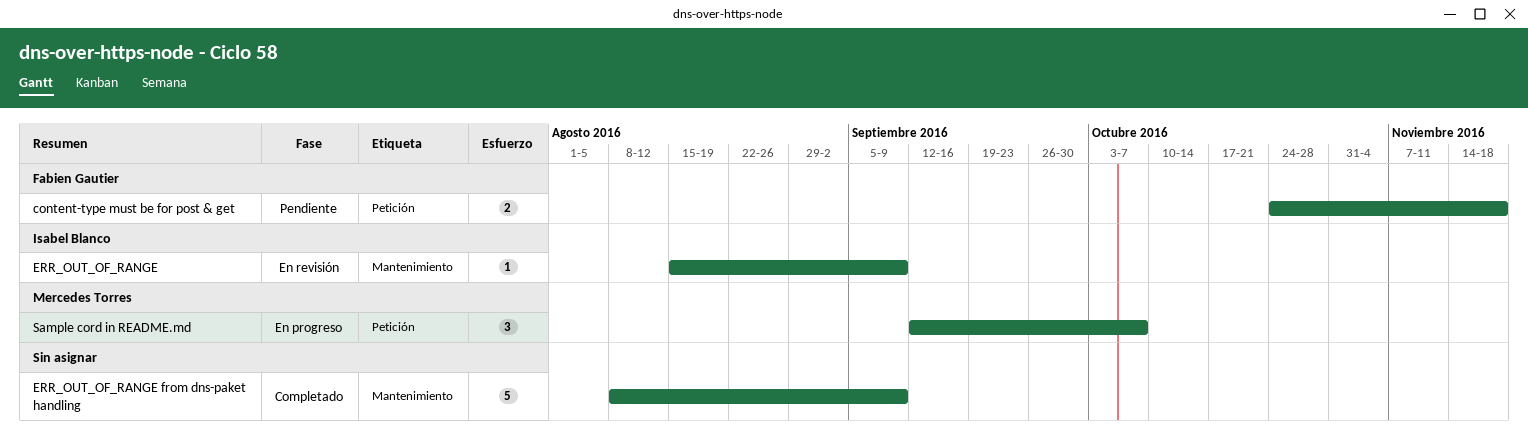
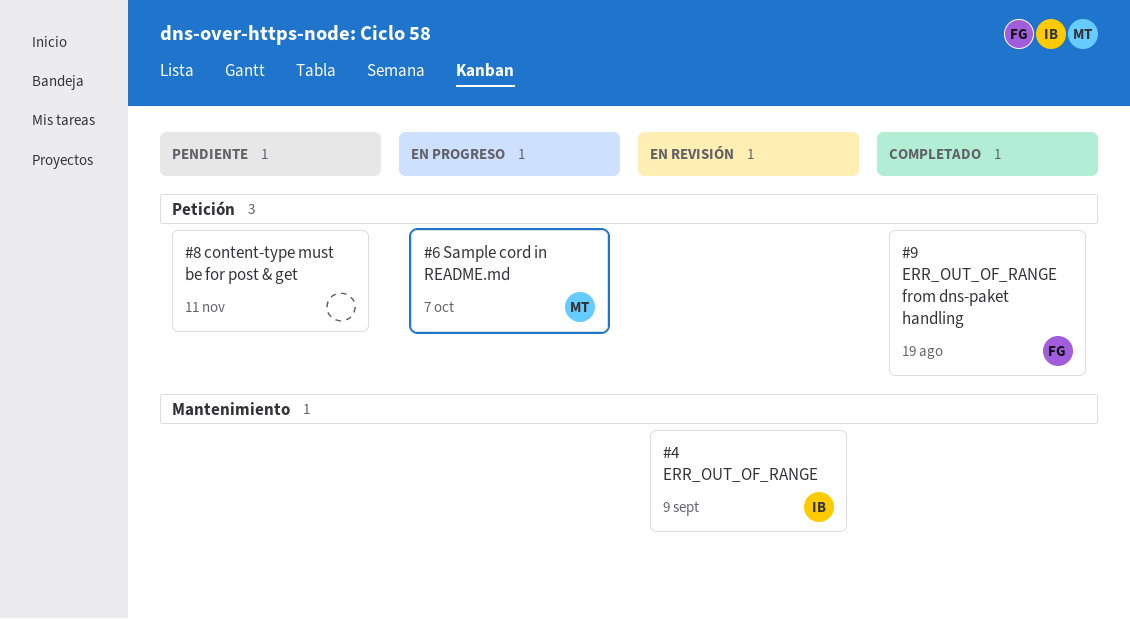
content-type must be for post & get, owner: Fabien Gautier -> none
content-type must be for post & get, due: Nov 18 -> Nov 11
ERR_OUT_OF_RANGE from dns-paket handling, owner: none -> Fabien Gautier
ERR_OUT_OF_RANGE from dns-paket handling, label: Mantenimiento -> Petición
ERR_OUT_OF_RANGE from dns-paket handling, due: Sep 9 -> Aug 19

